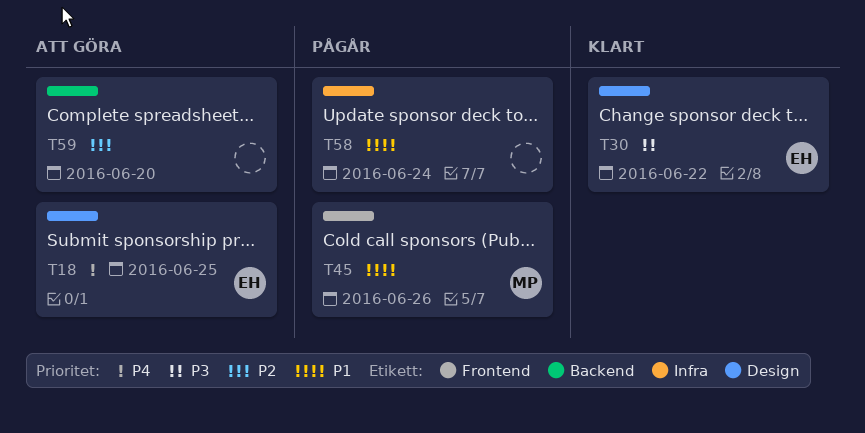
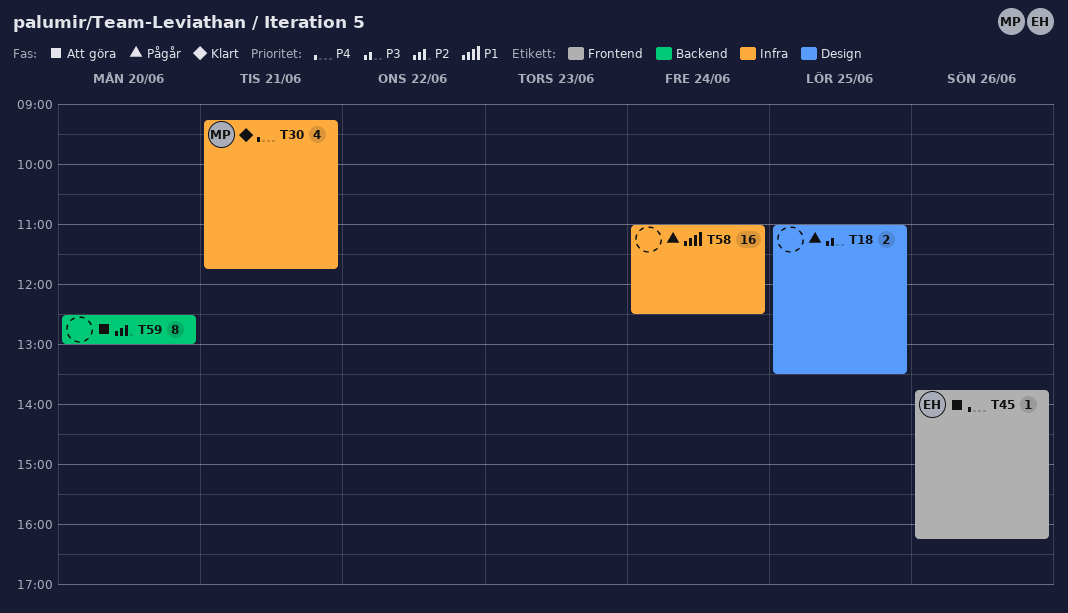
T18, status: Att göra -> Pågår
T18, owner: EH -> none
T18, priority: P4 -> P3
T30, owner: EH -> MP
T30, priority: P3 -> P4
T30, label: Design -> Infra
T30, day: Jun 22 -> Jun 21
T45, status: Pågår -> Att göra
T45, owner: MP -> EH
T45, priority: P1 -> P4

